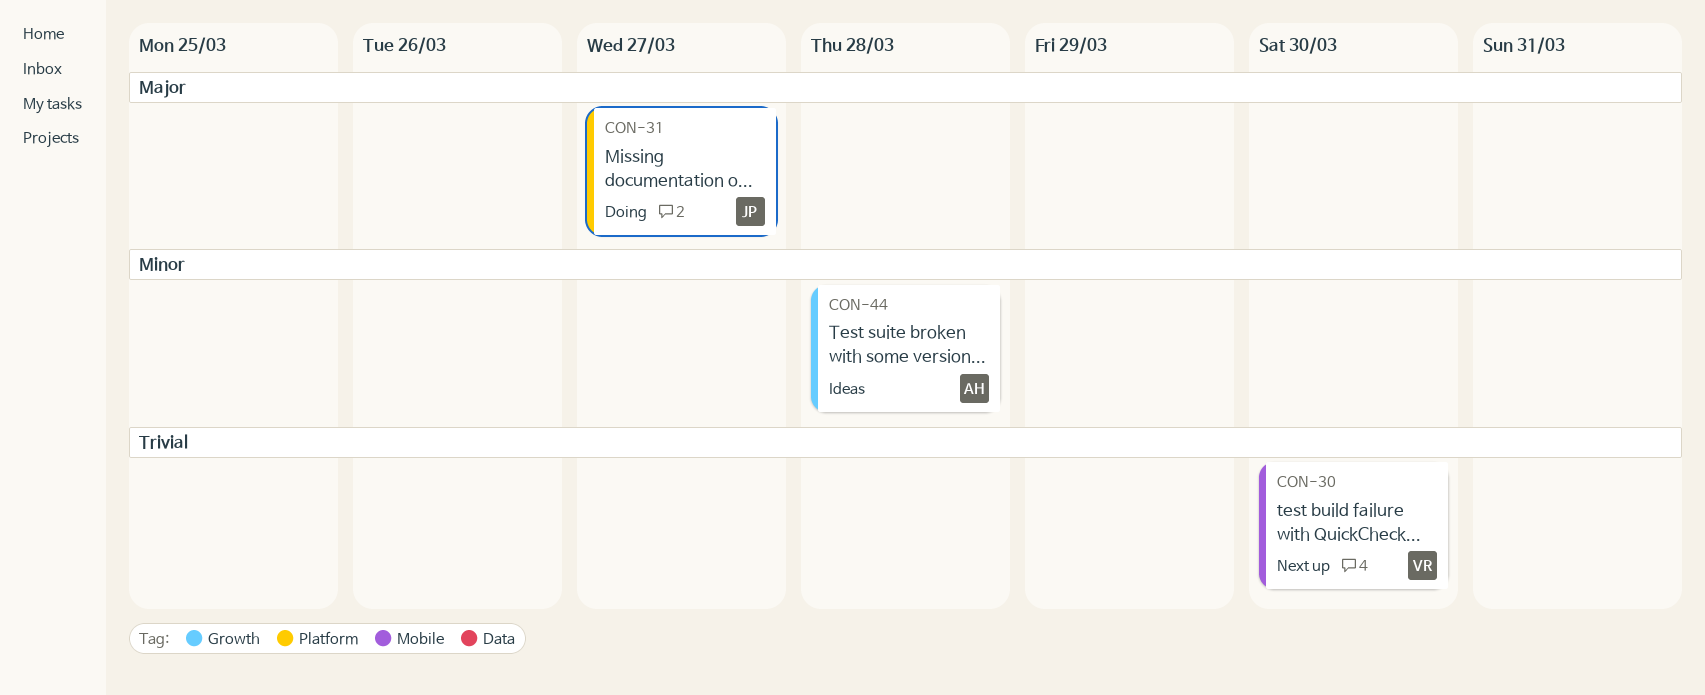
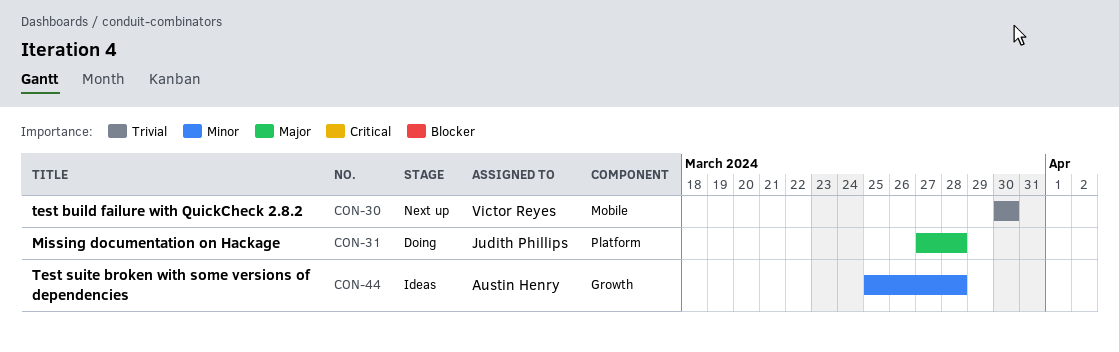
CON-31, due: Mar 27 -> Mar 28

